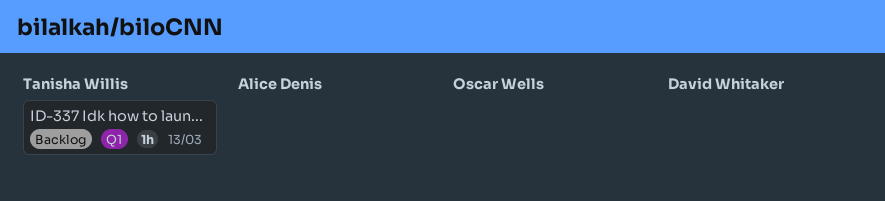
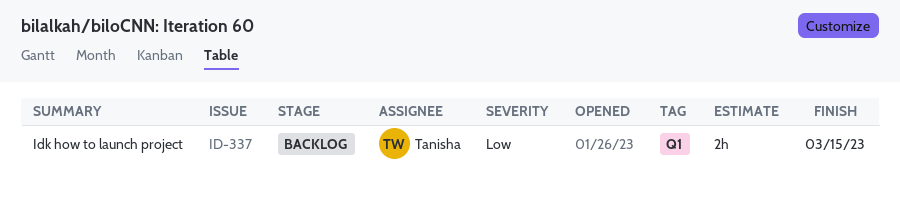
ID-337, estimate: 1h -> 2h
ID-337, due: Mar 13 -> Mar 15

